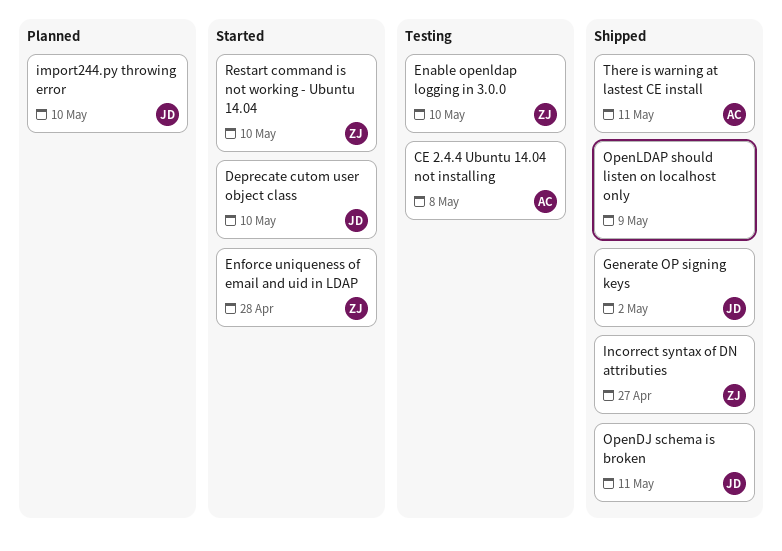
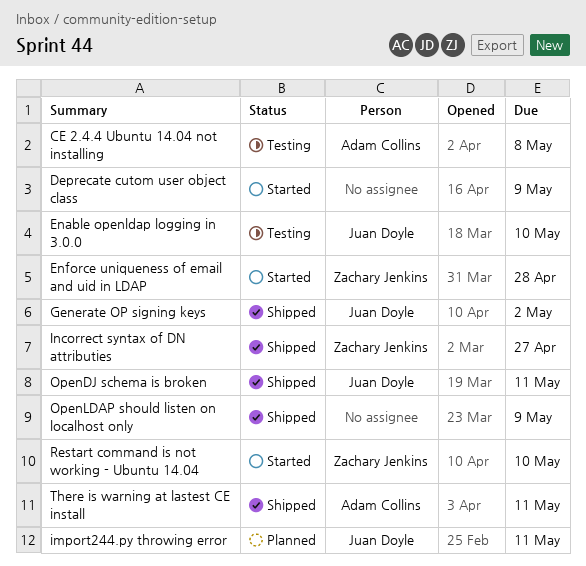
Deprecate cutom user object class, owner: Juan Doyle -> none
Deprecate cutom user object class, due: May 10 -> May 9
Enable openldap logging in 3.0.0, owner: Zachary Jenkins -> Juan Doyle
import244.py throwing error, due: May 10 -> May 11

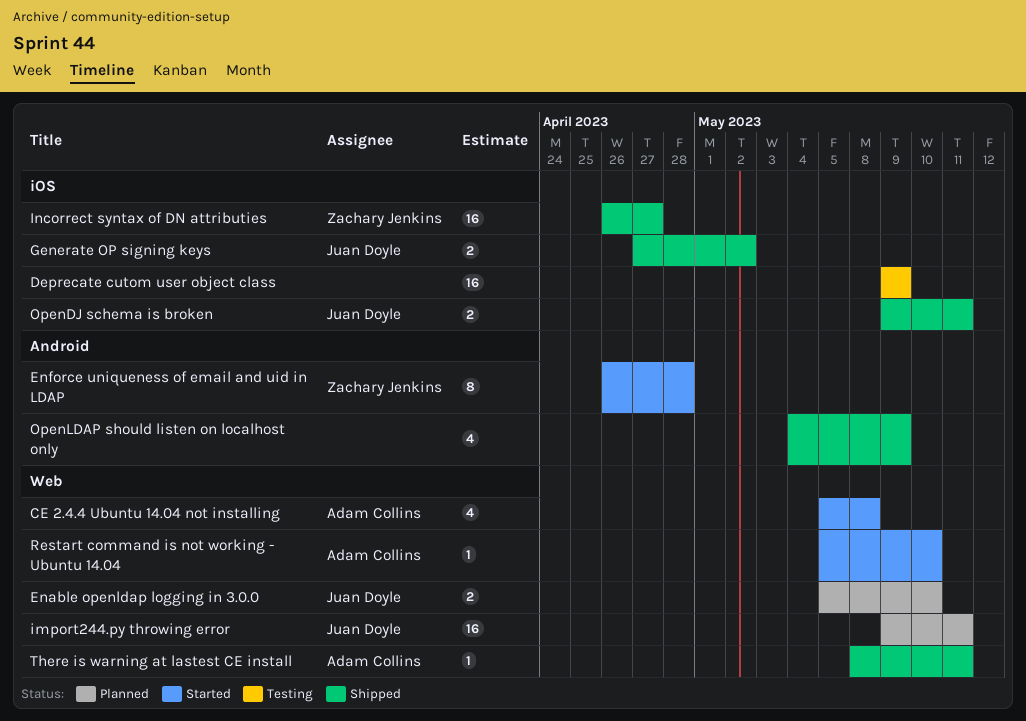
CE 2.4.4 Ubuntu 14.04 not installing, status: Testing -> Started
Deprecate cutom user object class, status: Started -> Testing
Enable openldap logging in 3.0.0, status: Testing -> Planned
Restart command is not working - Ubuntu 14.04, owner: Zachary Jenkins -> Adam Collins

